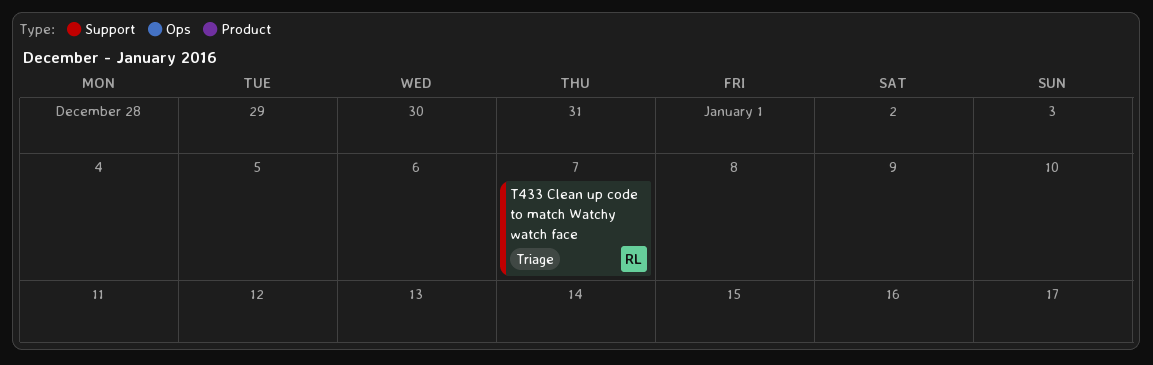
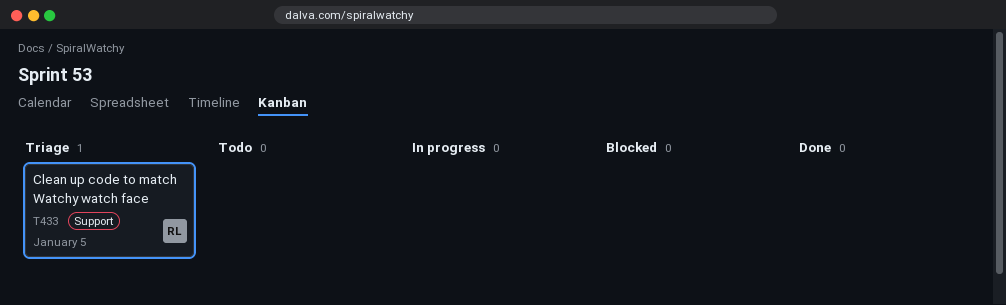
T433, due: Jan 7 -> Jan 5

